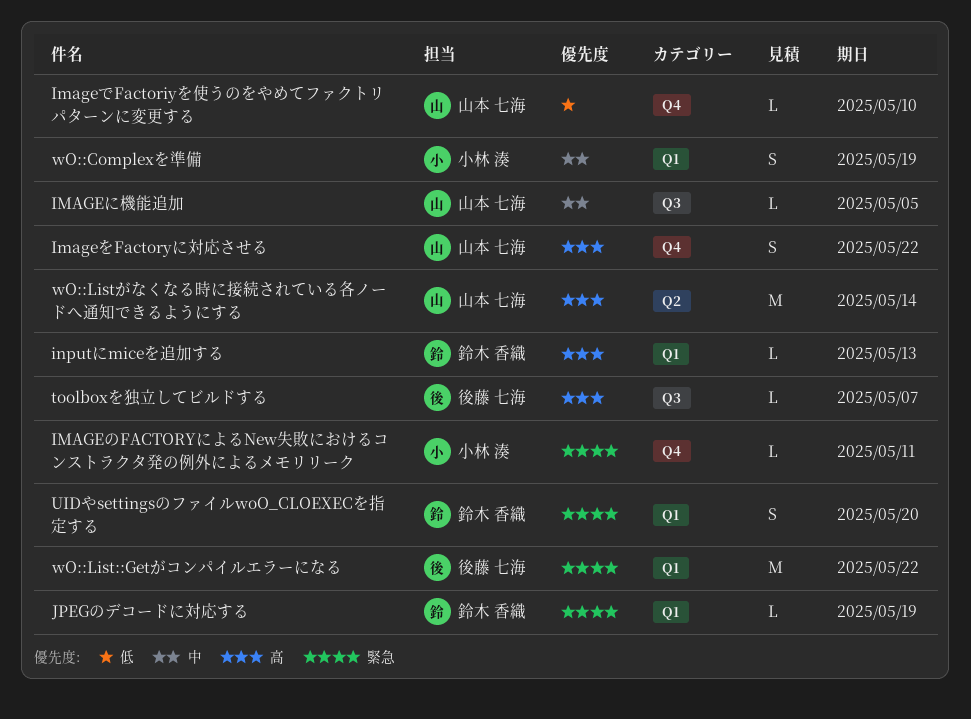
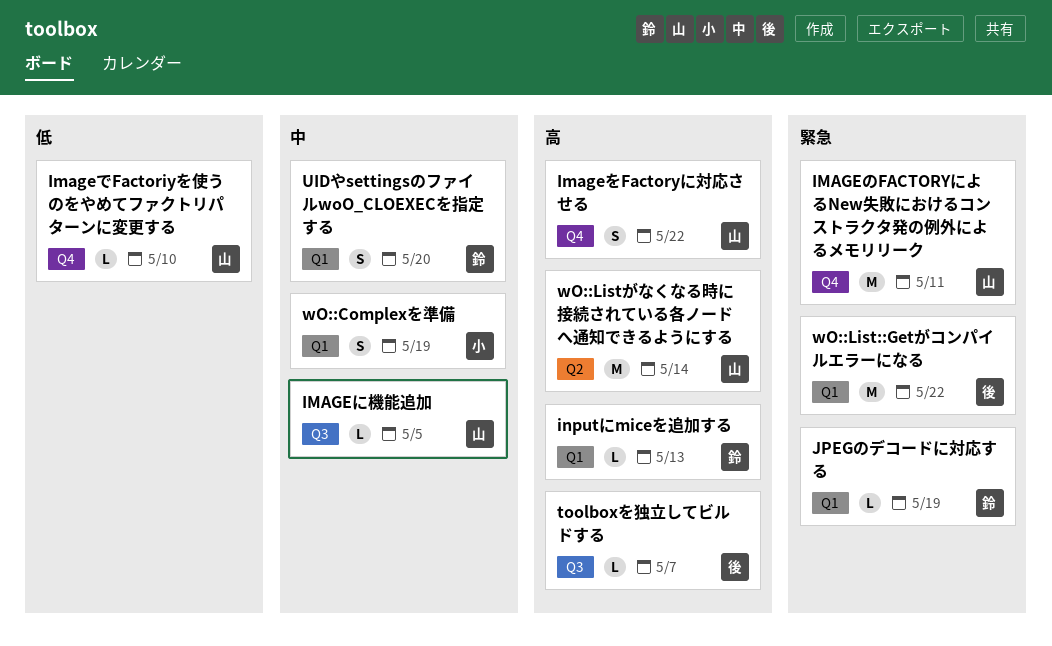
IMAGEのFACTORYによるNew失敗におけるコンストラクタ発の例外によるメモリリーク, owner: 小林 湊 -> 山本 七海
IMAGEのFACTORYによるNew失敗におけるコンストラクタ発の例外によるメモリリーク, estimate: L -> M
UIDやsettingsのファイルwoO_CLOEXECを指定する, priority: 緊急 -> 中

